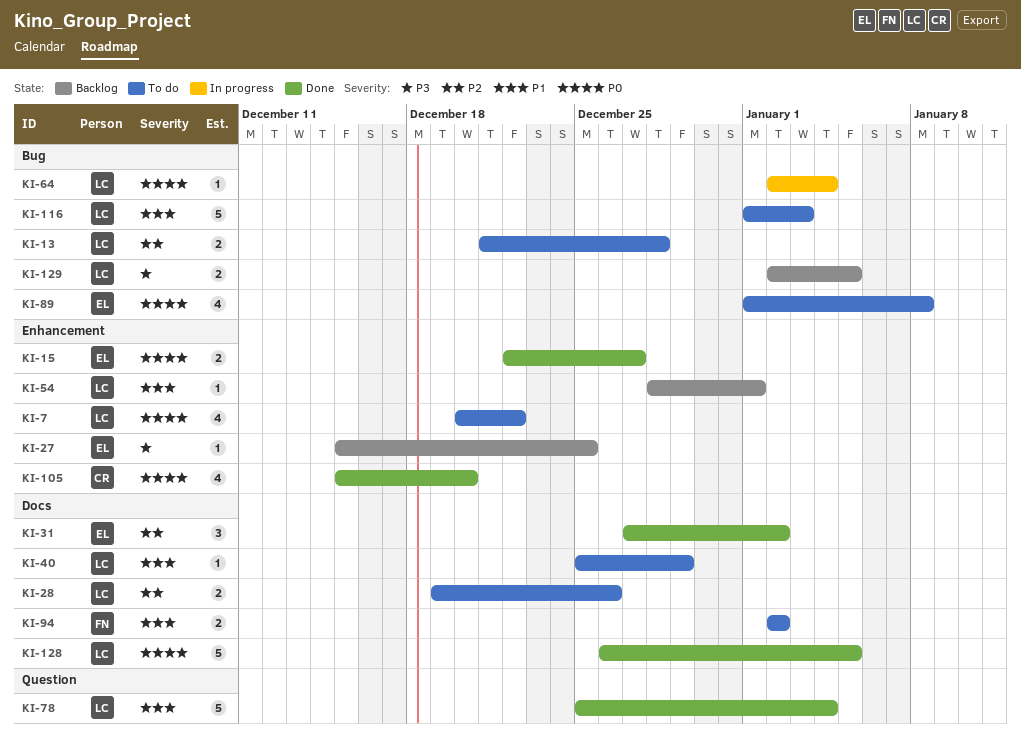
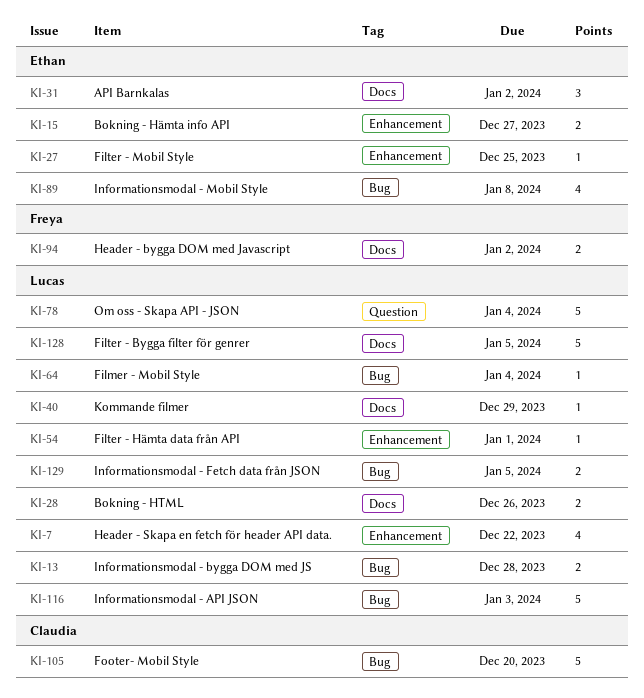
KI-105, label: Enhancement -> Bug
KI-105, estimate: 4 -> 5

